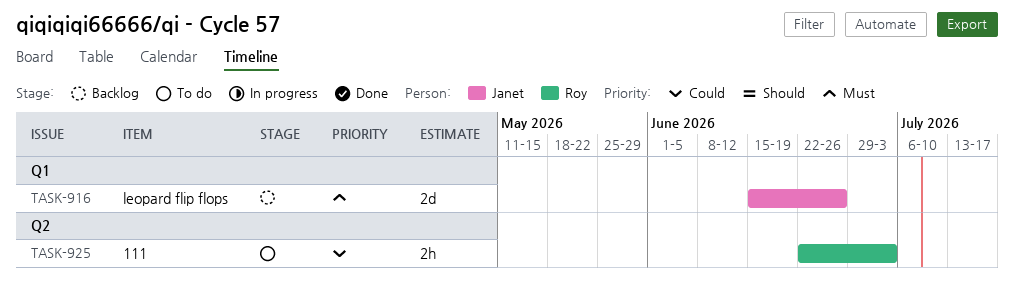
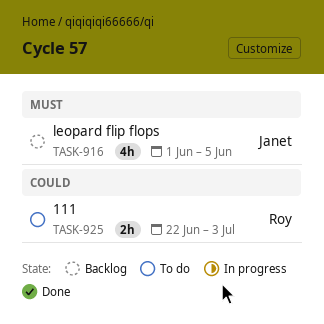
TASK-916, estimate: 2d -> 4h
TASK-916, start: Jun 15 -> Jun 1
TASK-916, due: Jun 26 -> Jun 5

